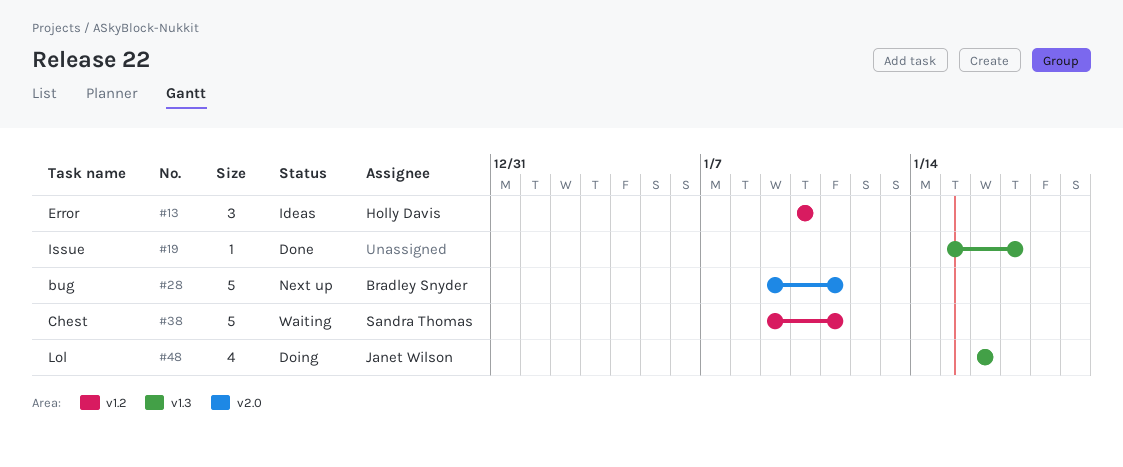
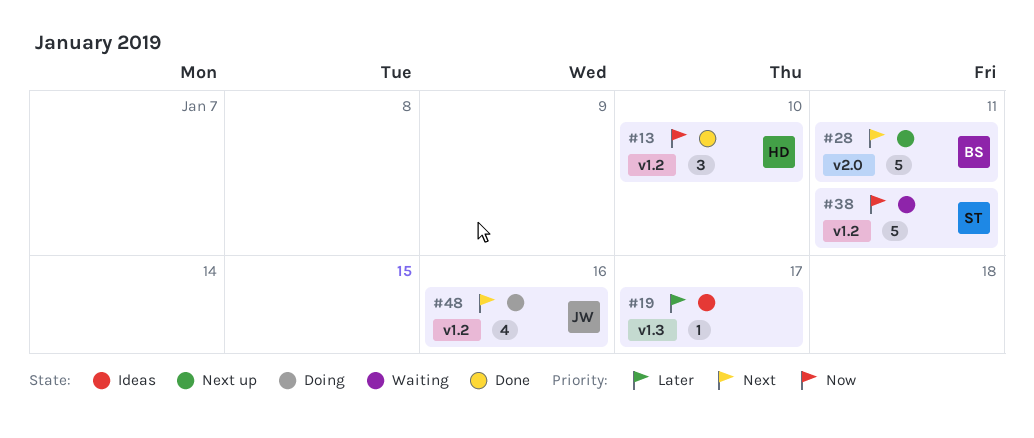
#13, status: Ideas -> Done
#19, status: Done -> Ideas
#48, label: v1.3 -> v1.2

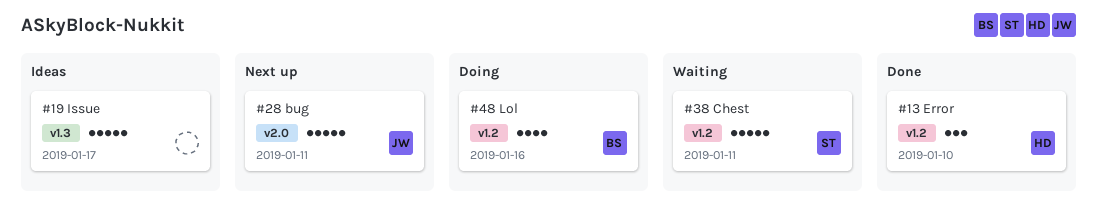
#19, estimate: 1 -> 5
#28, owner: BS -> JW
#48, owner: JW -> BS

